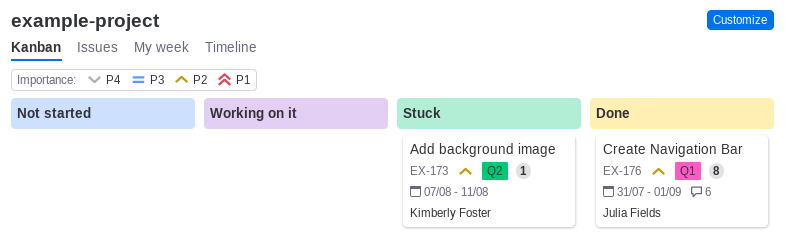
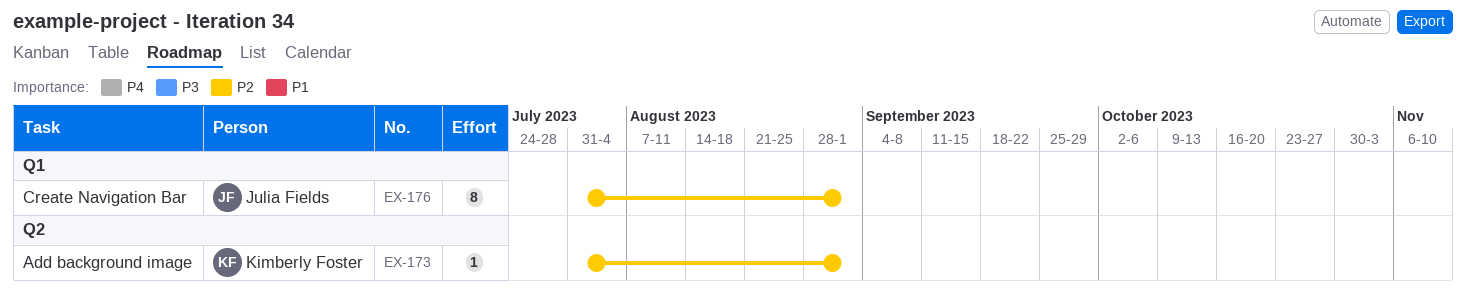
EX-173, start: Aug 7 -> Jul 31
EX-173, due: Aug 11 -> Sep 1

